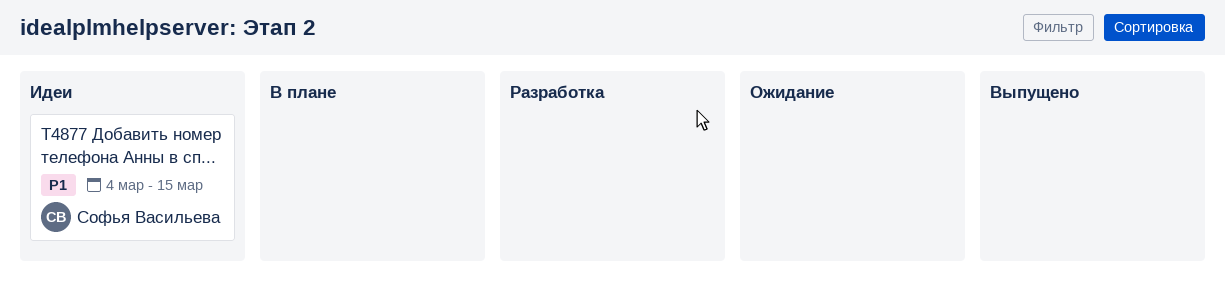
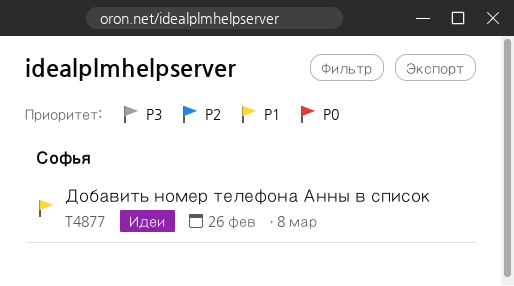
T4877, start: Mar 4 -> Feb 26
T4877, due: Mar 15 -> Mar 8

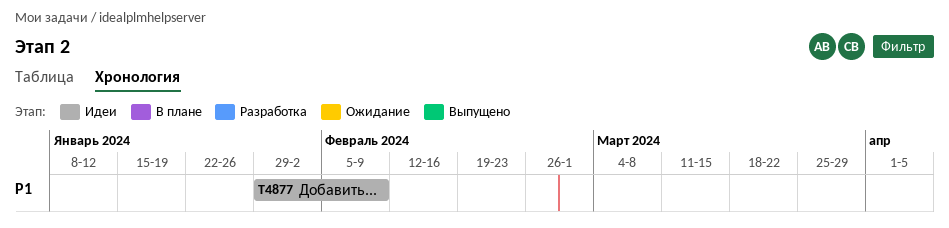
T4877, start: Feb 26 -> Jan 29
T4877, due: Mar 8 -> Feb 9

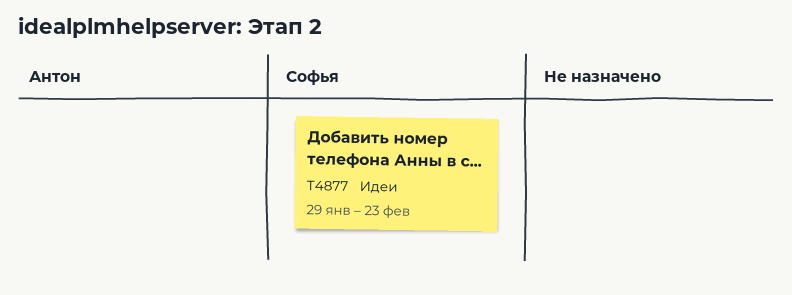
T4877, due: Feb 9 -> Feb 23

